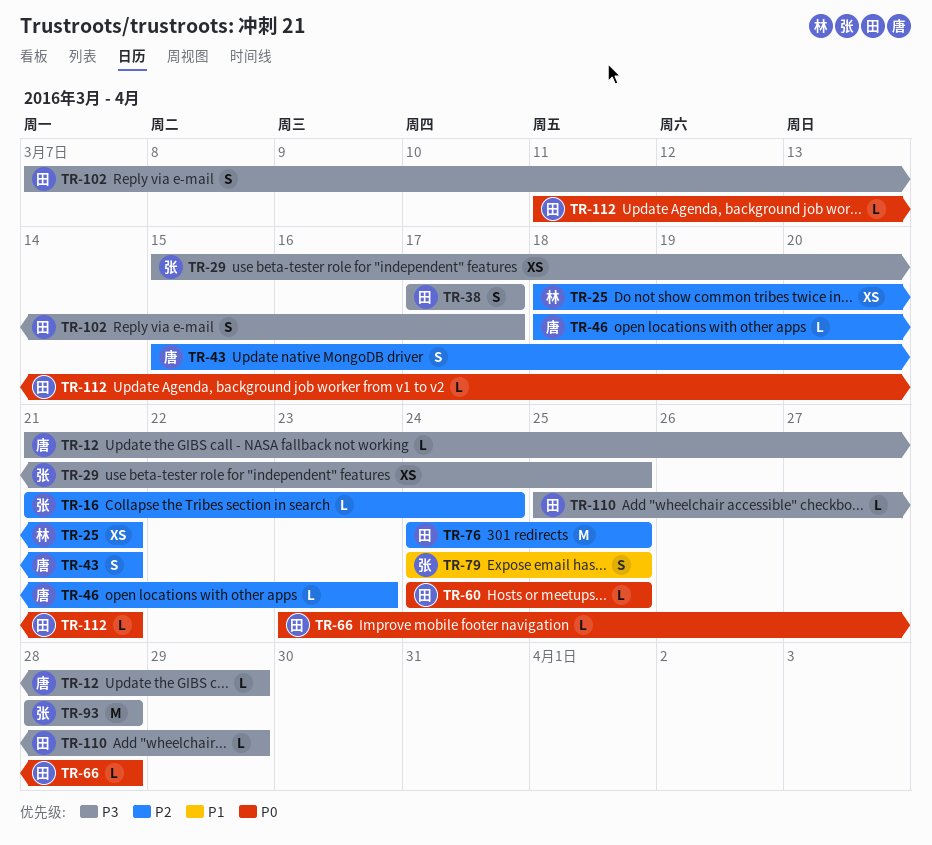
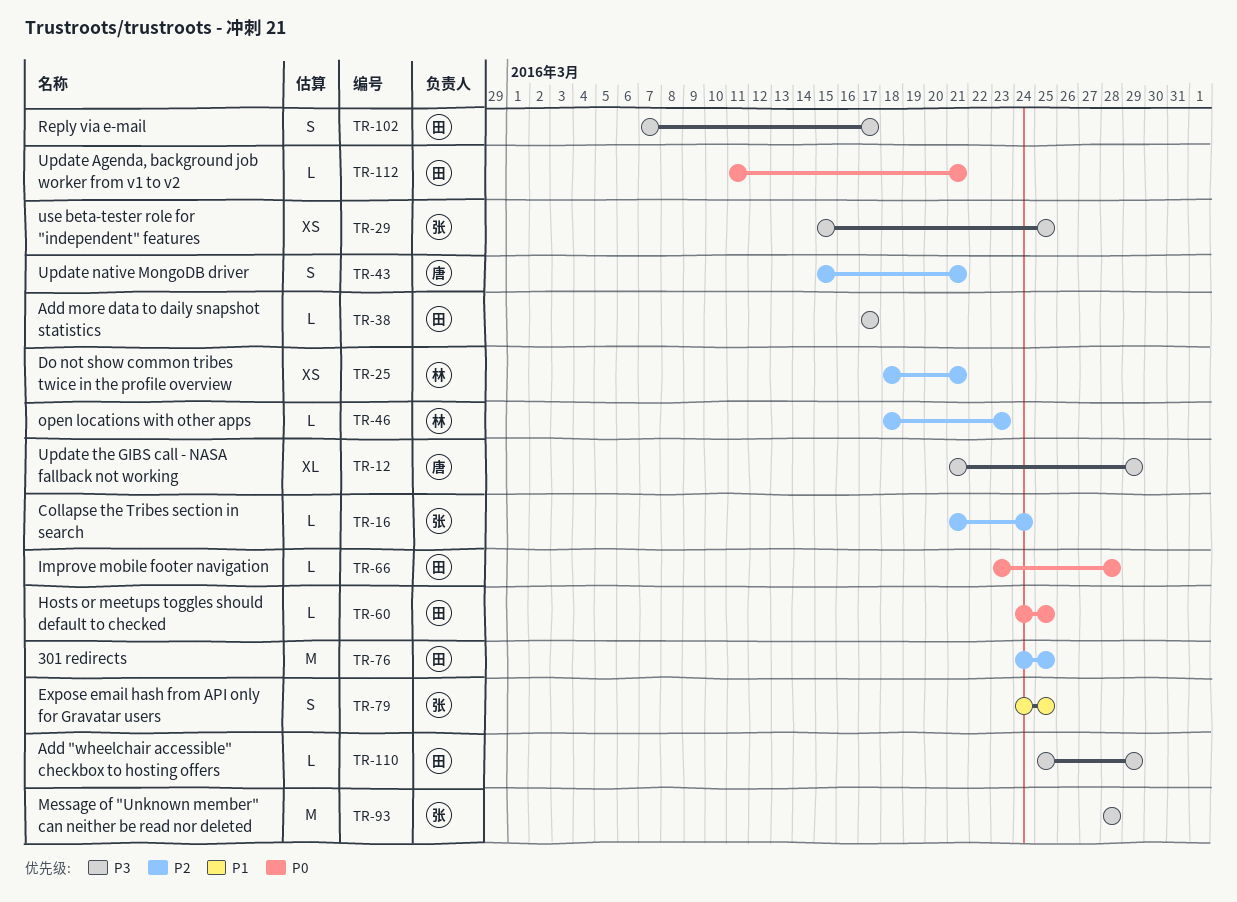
TR-12, estimate: L -> XL
TR-38, estimate: S -> L
TR-46, owner: 唐 -> 林

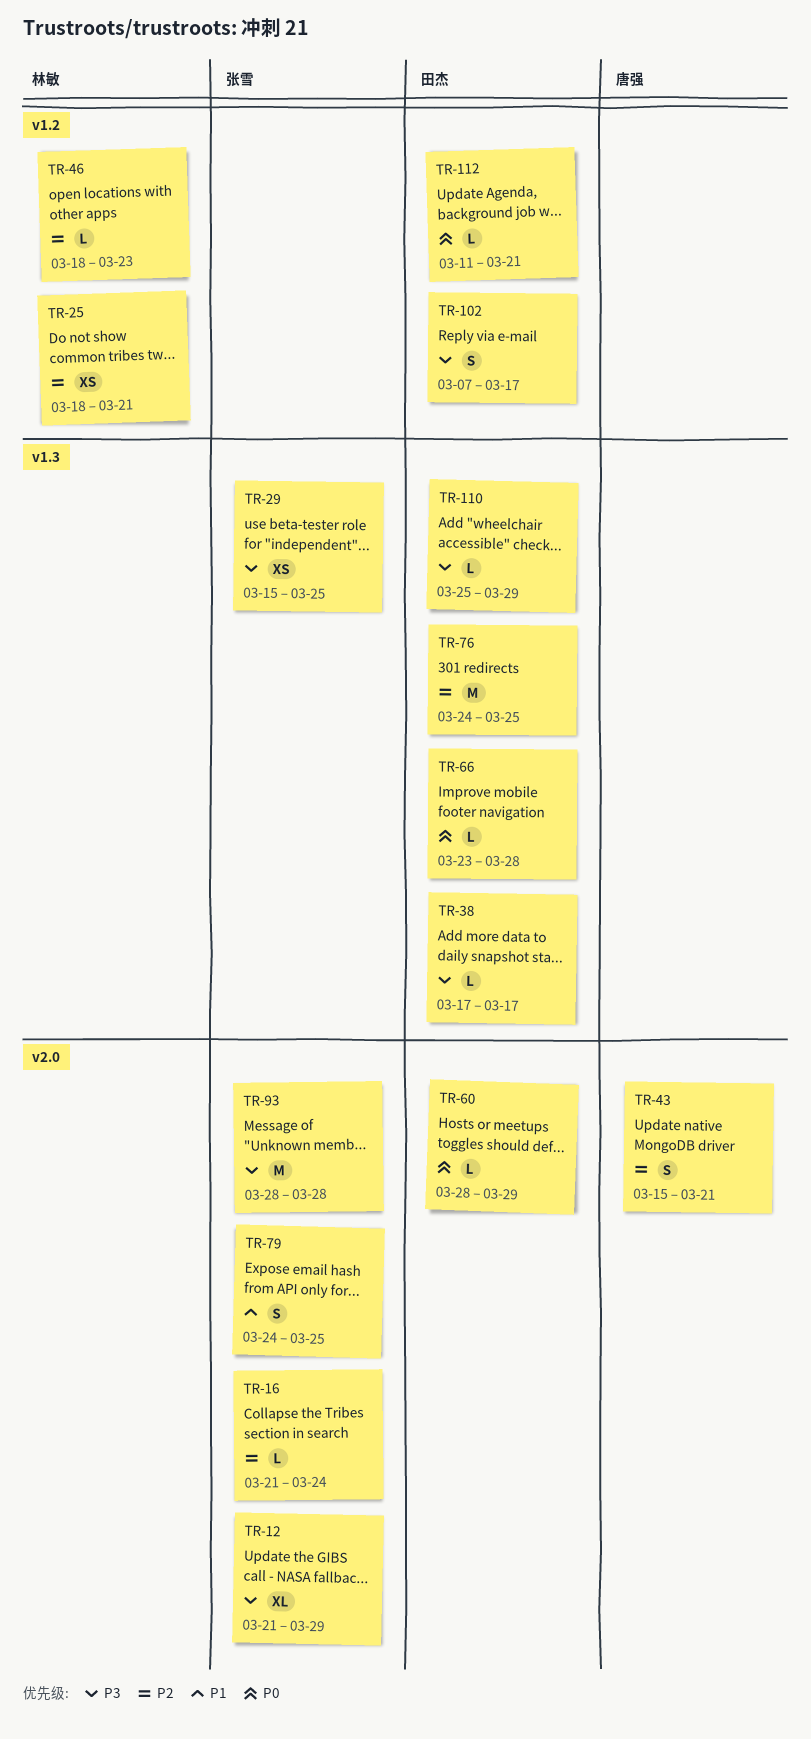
TR-12, owner: 唐强 -> 张雪
TR-60, start: Mar 24 -> Mar 28
TR-60, due: Mar 25 -> Mar 29

